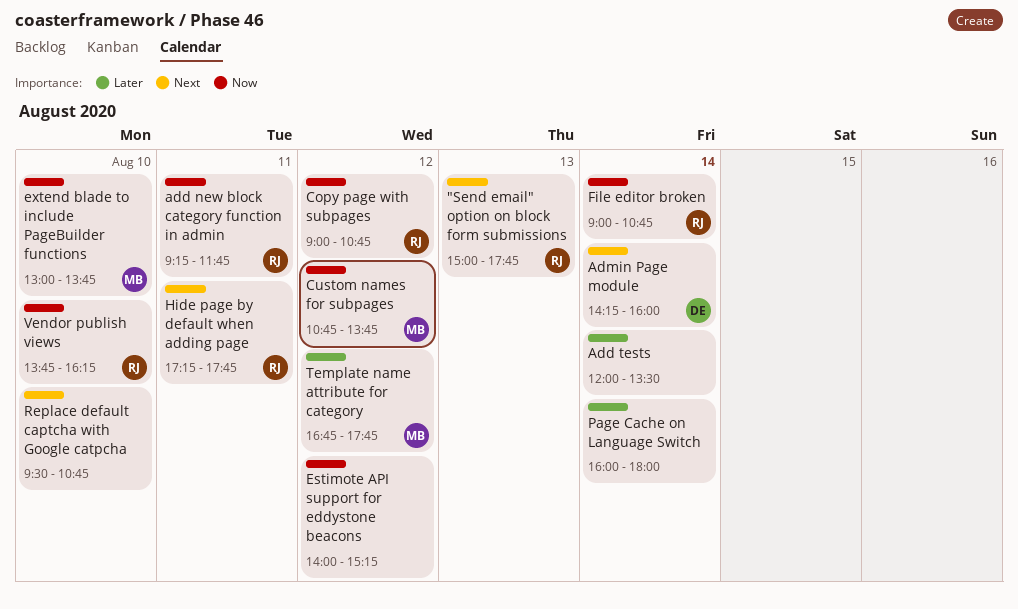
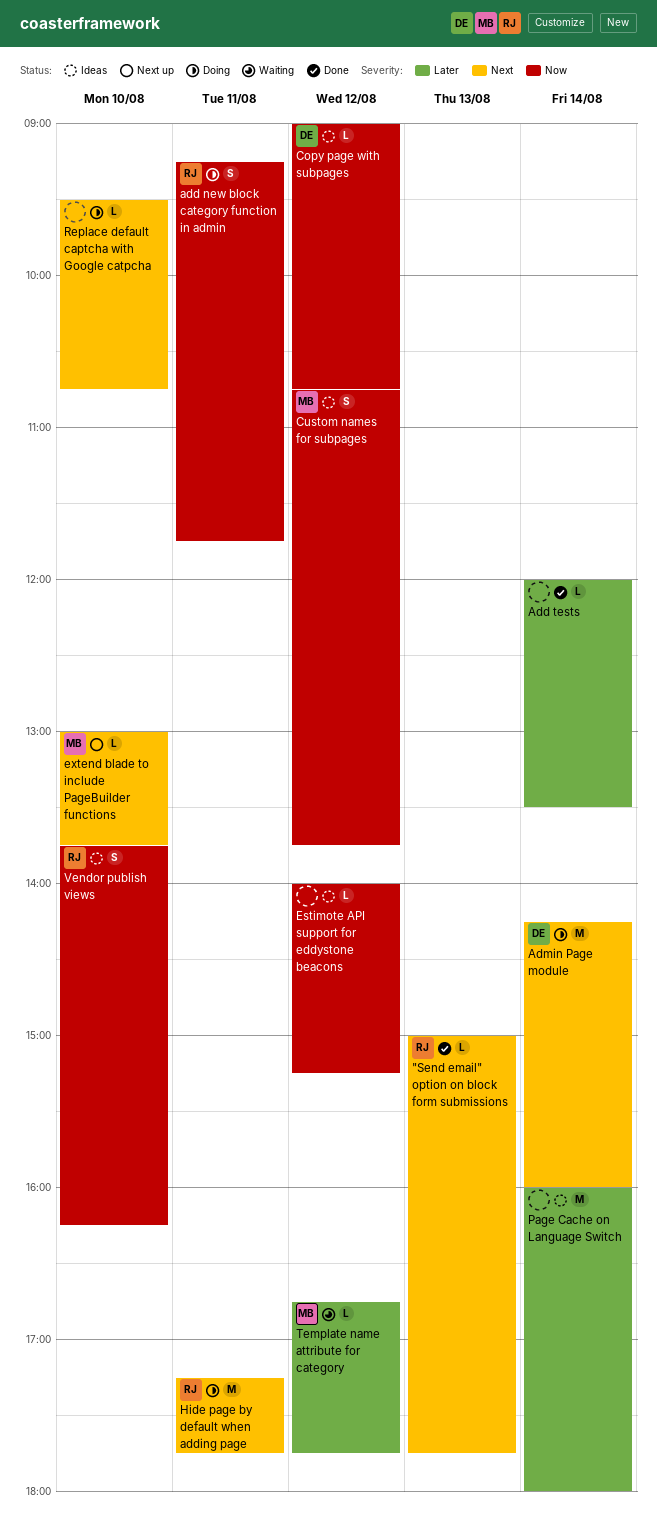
Copy page with subpages, owner: RJ -> DE
extend blade to include PageBuilder functions, priority: Now -> Next
File editor broken: present -> none

